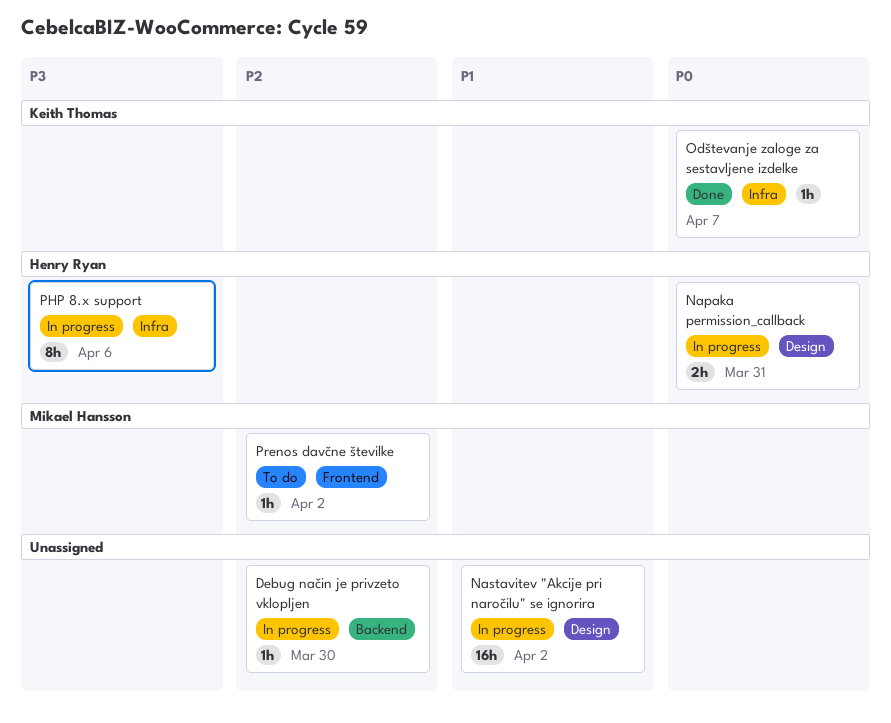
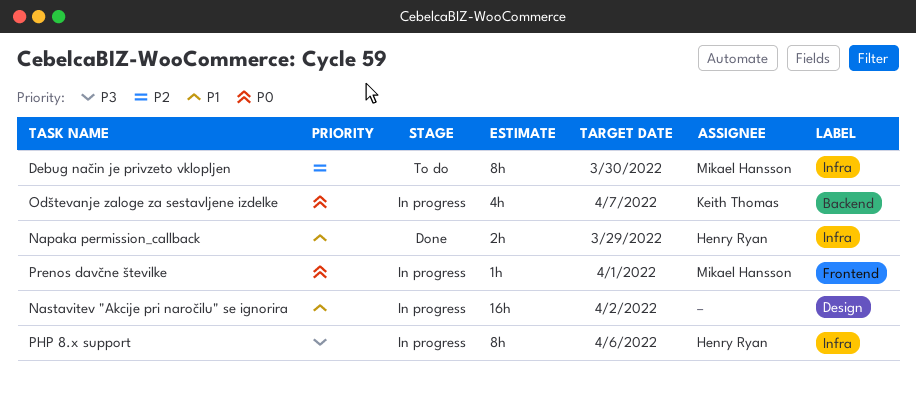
Debug način je privzeto vklopljen, status: In progress -> To do
Debug način je privzeto vklopljen, owner: none -> Mikael Hansson
Debug način je privzeto vklopljen, label: Backend -> Infra
Debug način je privzeto vklopljen, estimate: 1h -> 8h
Napaka permission_callback, status: In progress -> Done
Napaka permission_callback, priority: P0 -> P1
Napaka permission_callback, label: Design -> Infra
Napaka permission_callback, due: Mar 31 -> Mar 29
Odštevanje zaloge za sestavljene izdelke, status: Done -> In progress
Odštevanje zaloge za sestavljene izdelke, label: Infra -> Backend
Odštevanje zaloge za sestavljene izdelke, estimate: 1h -> 4h
Prenos davčne številke, status: To do -> In progress
Prenos davčne številke, priority: P2 -> P0
Prenos davčne številke, due: Apr 2 -> Apr 1

